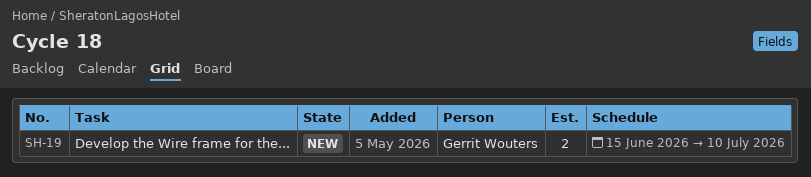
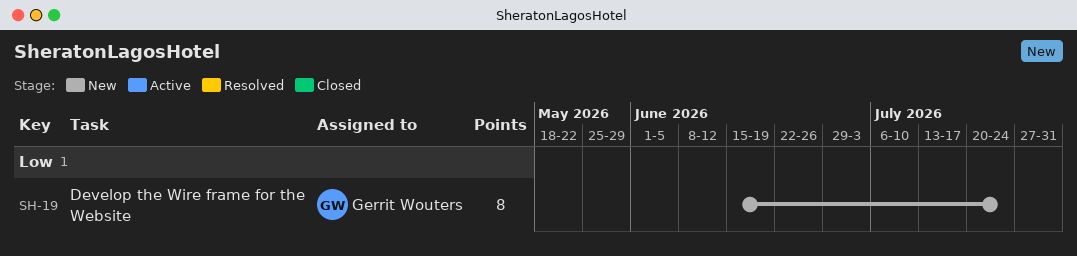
SH-19, estimate: 2 -> 8
SH-19, due: Jul 10 -> Jul 24

